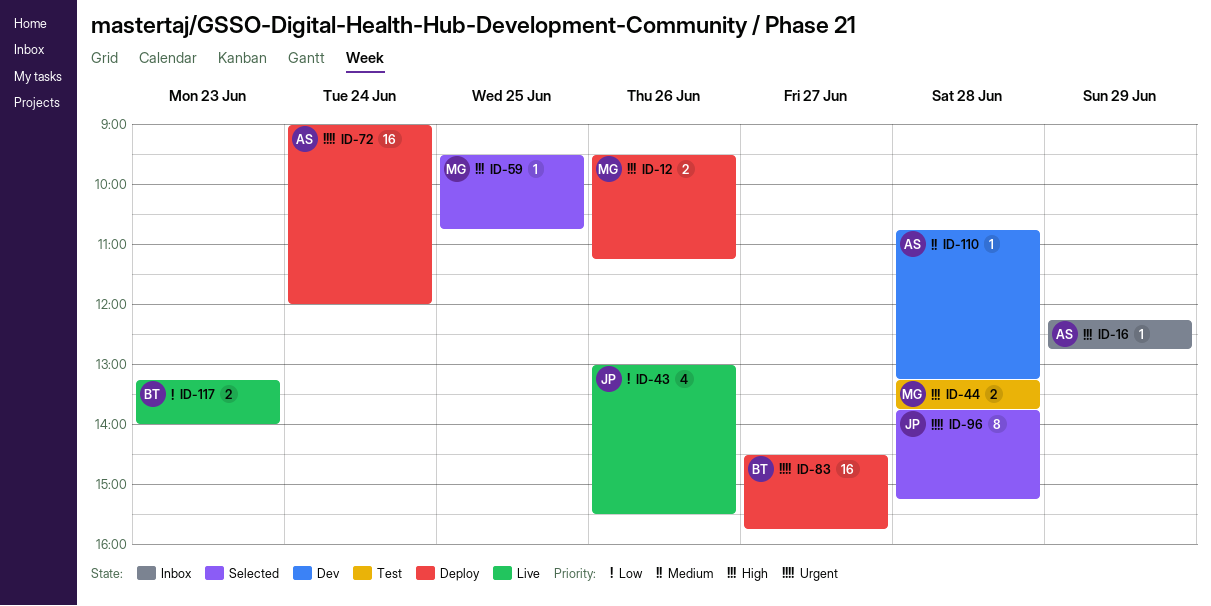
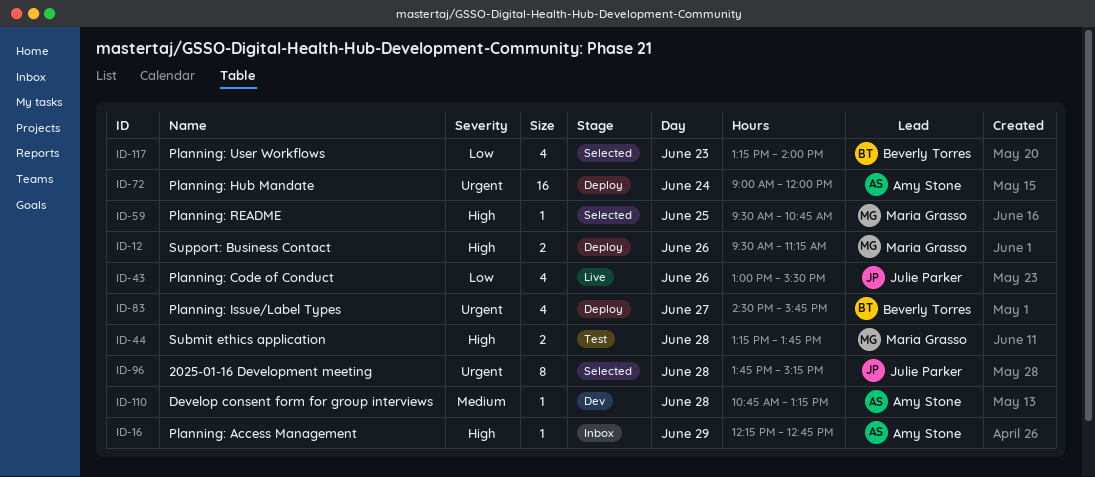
ID-83, estimate: 16 -> 4
ID-117, status: Live -> Selected
ID-117, estimate: 2 -> 4

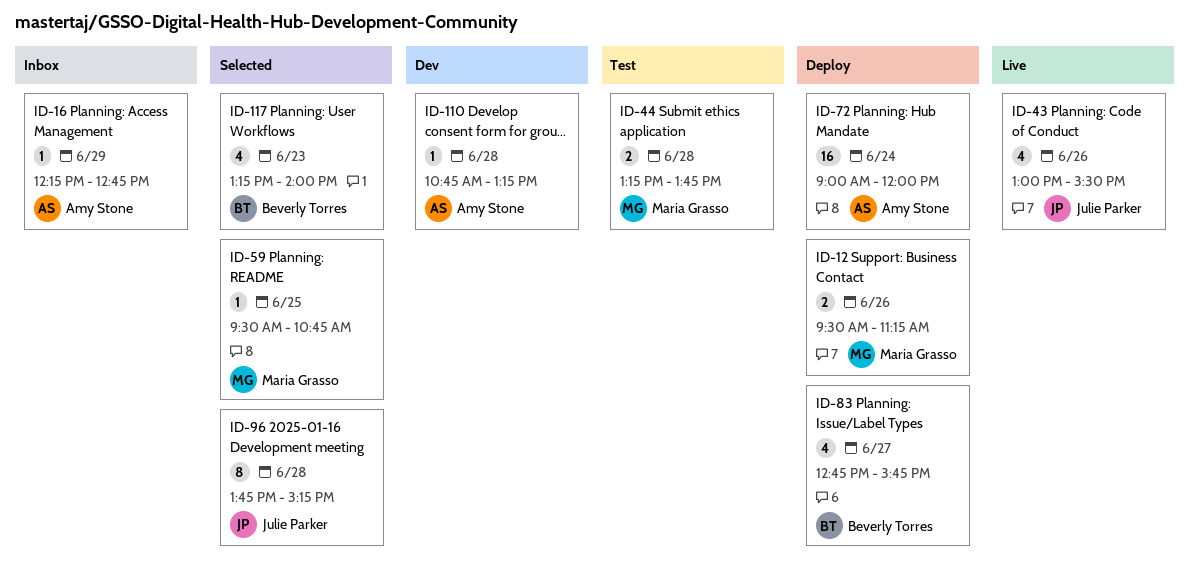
ID-83, begins: 14:30 -> 12:45

